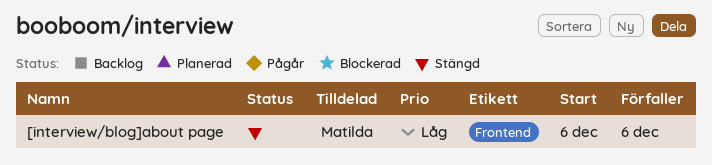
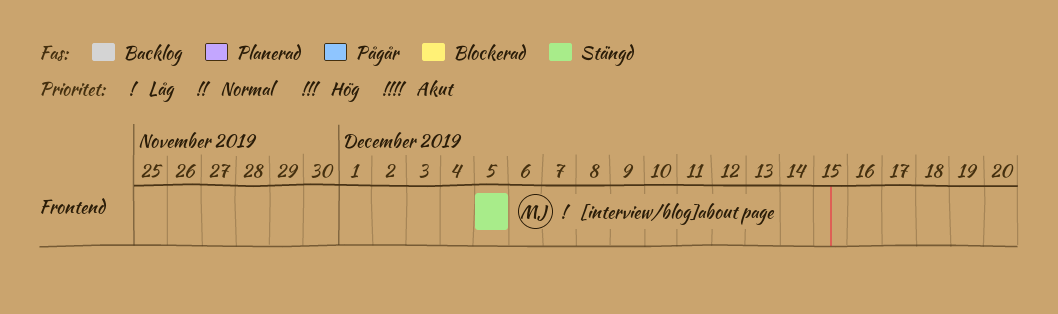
[interview/blog]about page, start: Dec 6 -> Dec 5
[interview/blog]about page, due: Dec 6 -> Dec 5

